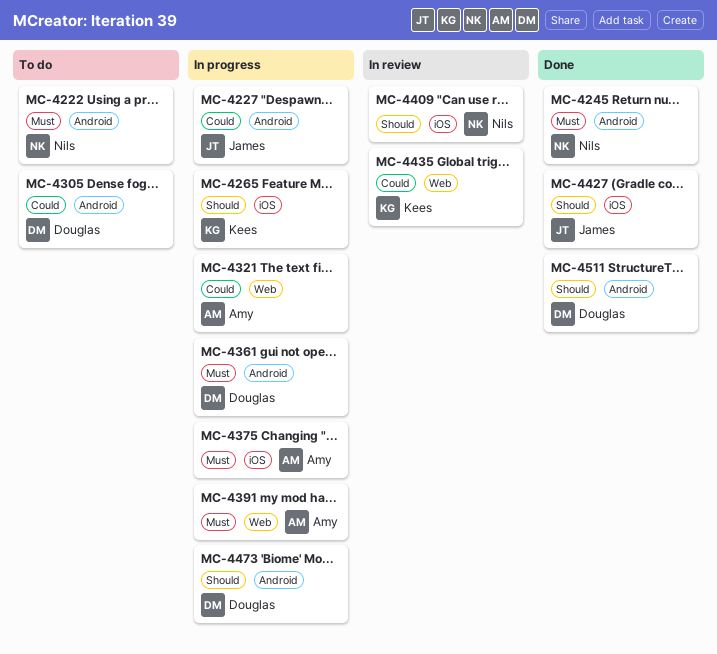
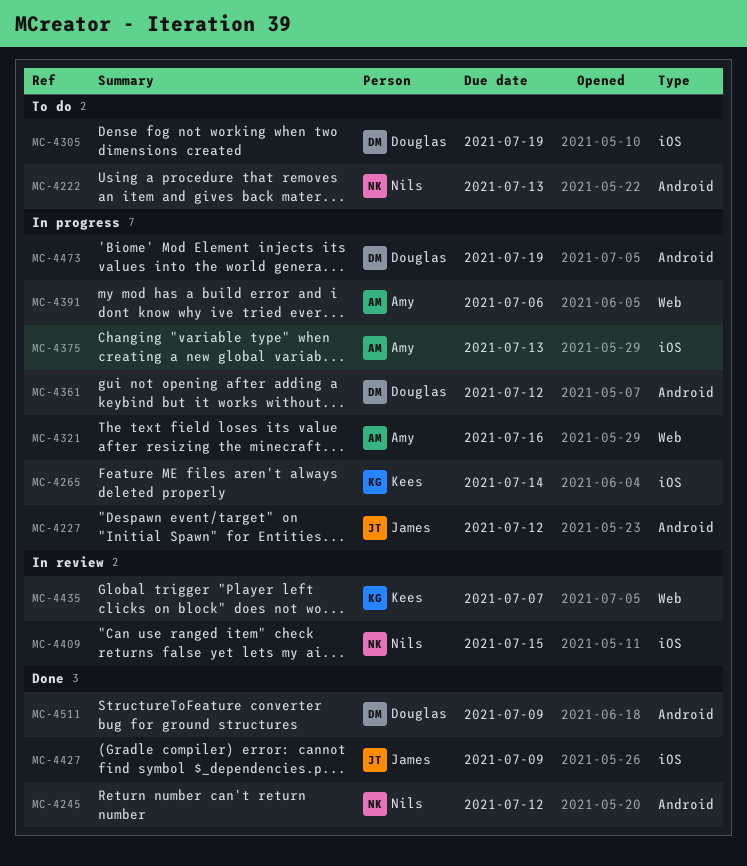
MC-4305, label: Android -> iOS

